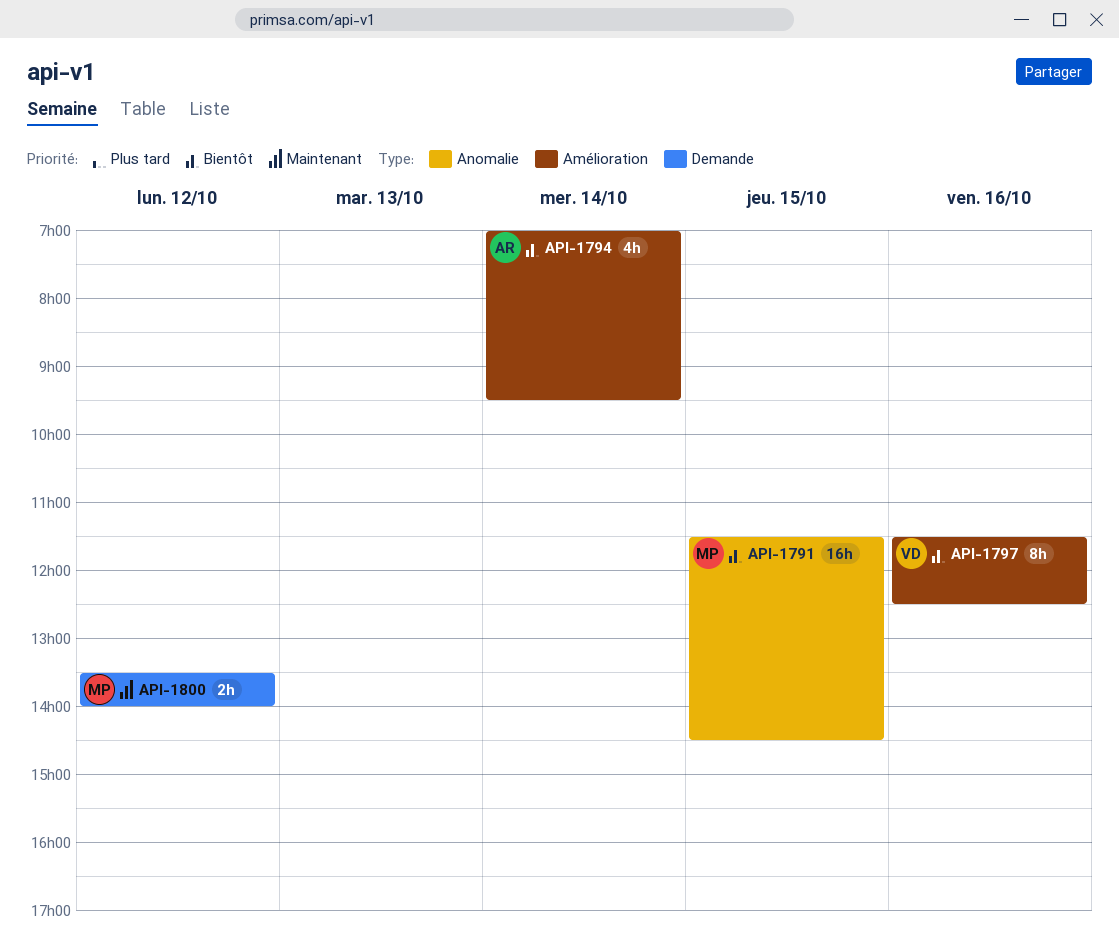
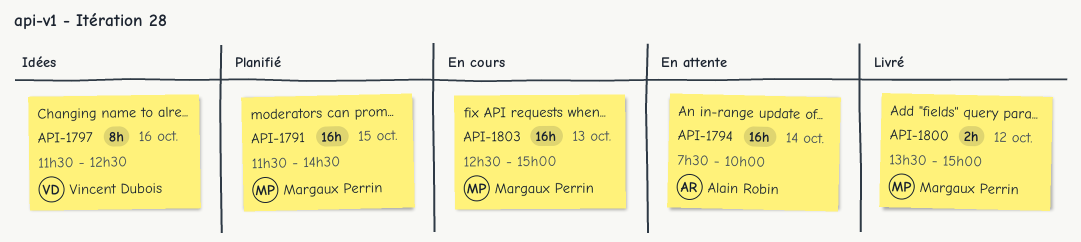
API-1794, estimate: 4h -> 16h
API-1794, begins: 07:00 -> 07:30
API-1794, ends: 09:30 -> 10:00
API-1800, ends: 14:00 -> 15:00
API-1803: none -> present

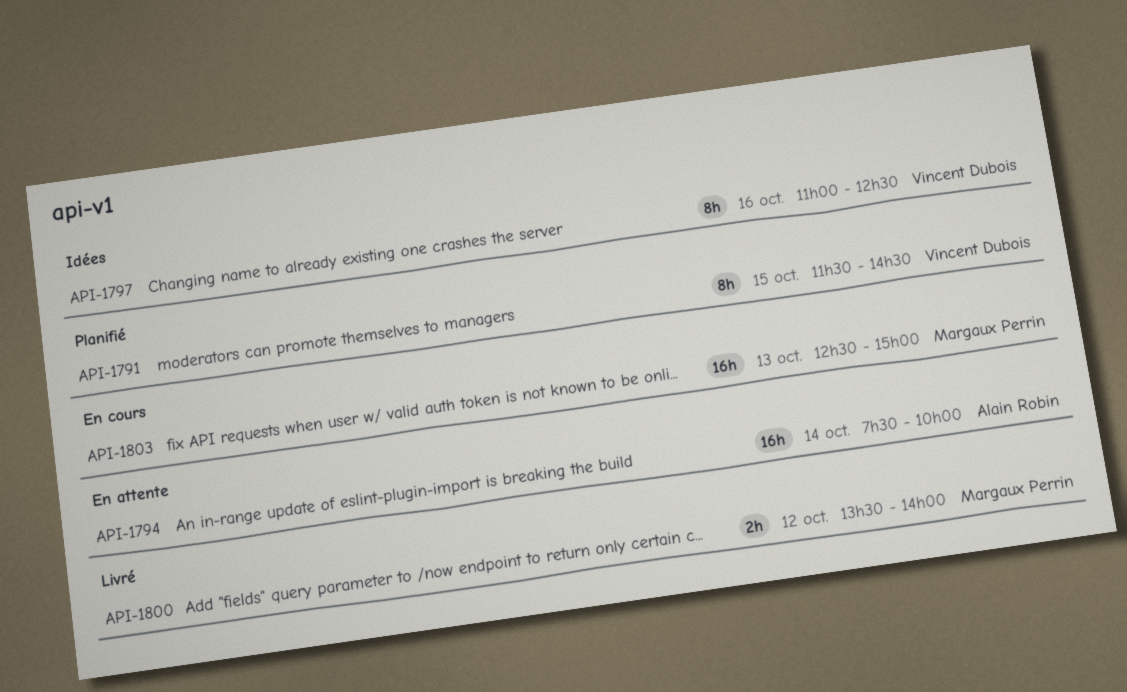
API-1791, owner: Margaux Perrin -> Vincent Dubois
API-1791, estimate: 16h -> 8h
API-1797, begins: 11:30 -> 11:00
API-1800, ends: 15:00 -> 14:00

